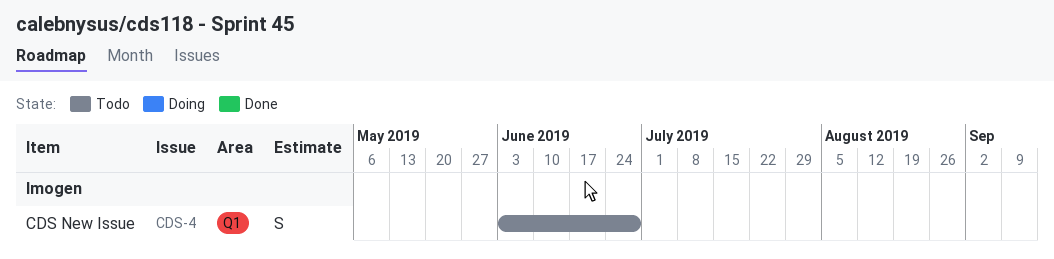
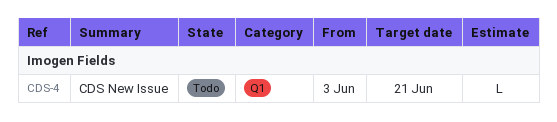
CDS-4, estimate: S -> L
CDS-4, due: Jun 28 -> Jun 21

